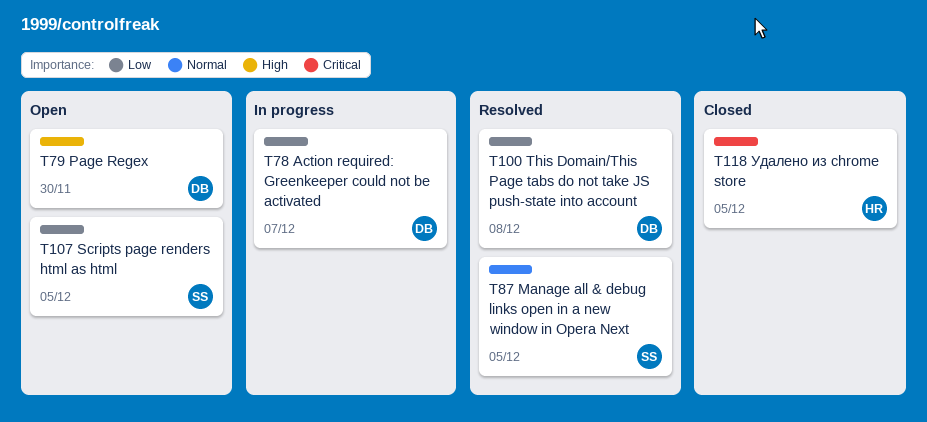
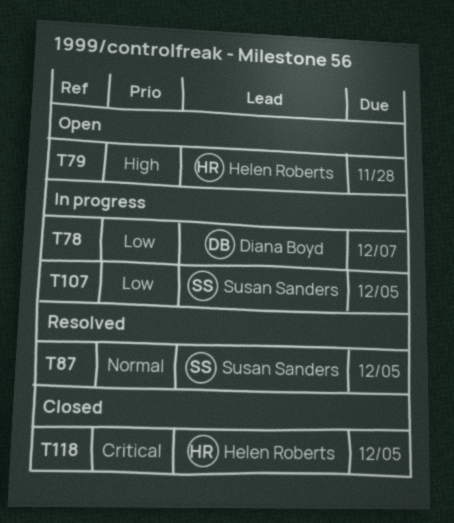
T79, owner: Diana Boyd -> Helen Roberts
T79, due: Nov 30 -> Nov 28
T100: present -> none
T107, status: Open -> In progress

